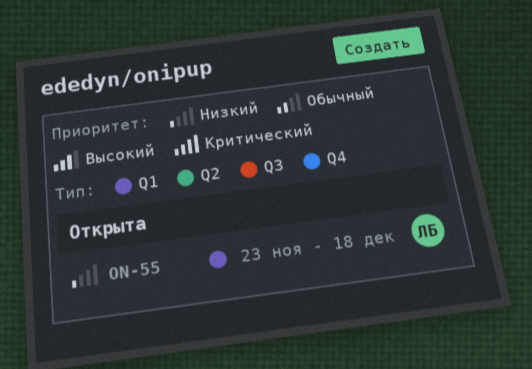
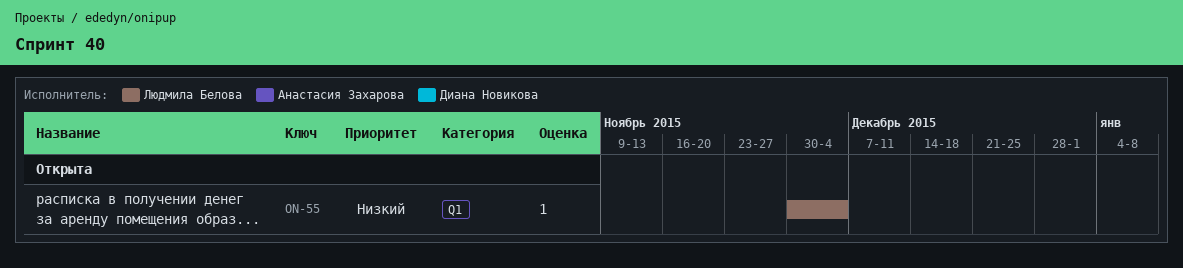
ON-55, start: Nov 23 -> Nov 30
ON-55, due: Dec 18 -> Dec 4

